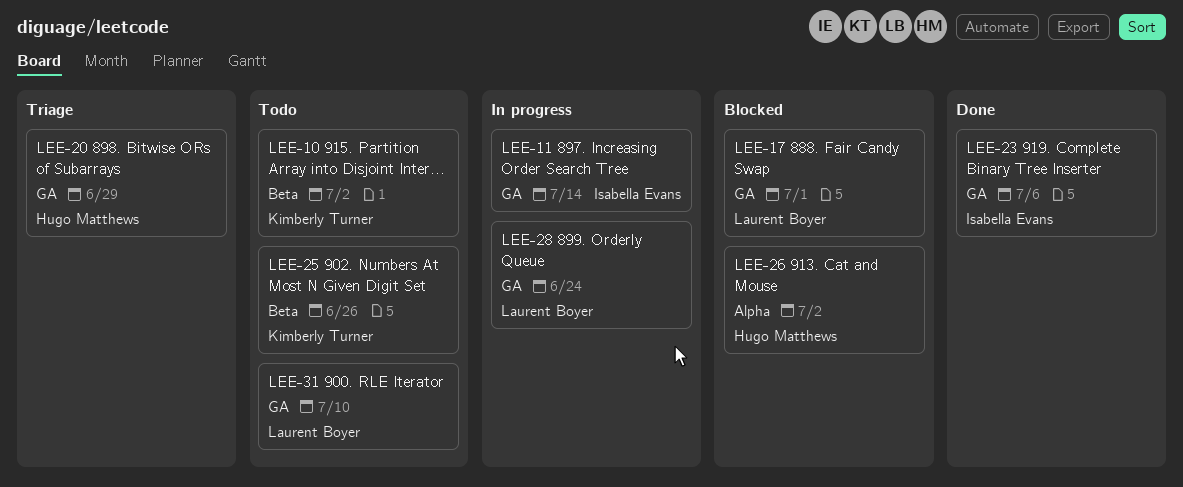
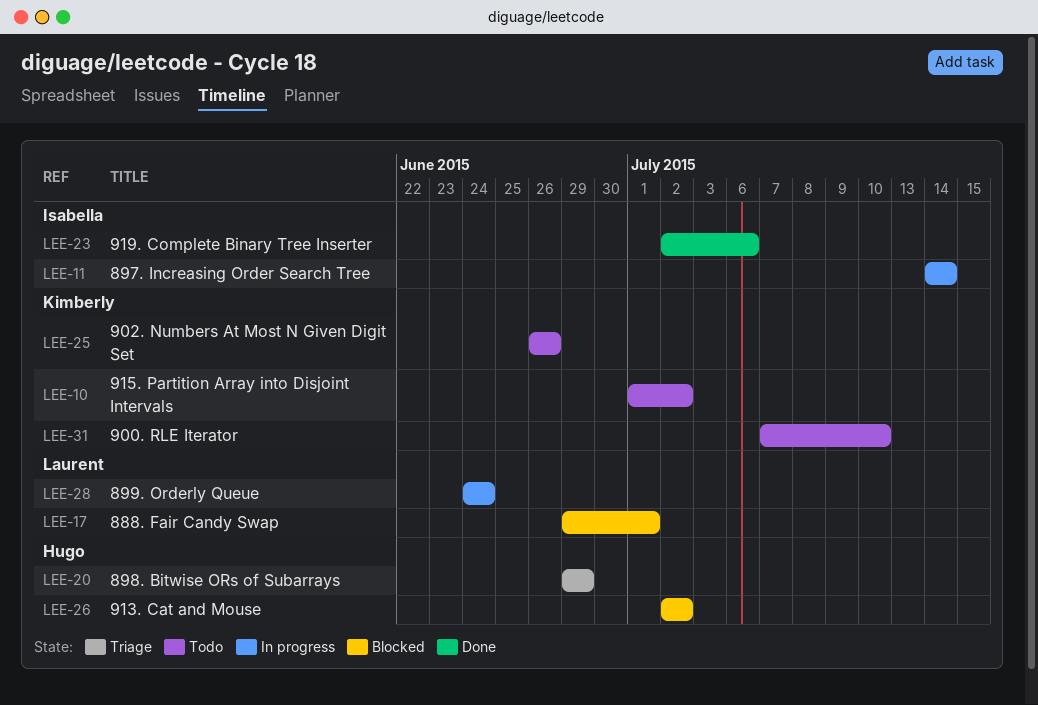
LEE-31, owner: Laurent Boyer -> Kimberly Turner

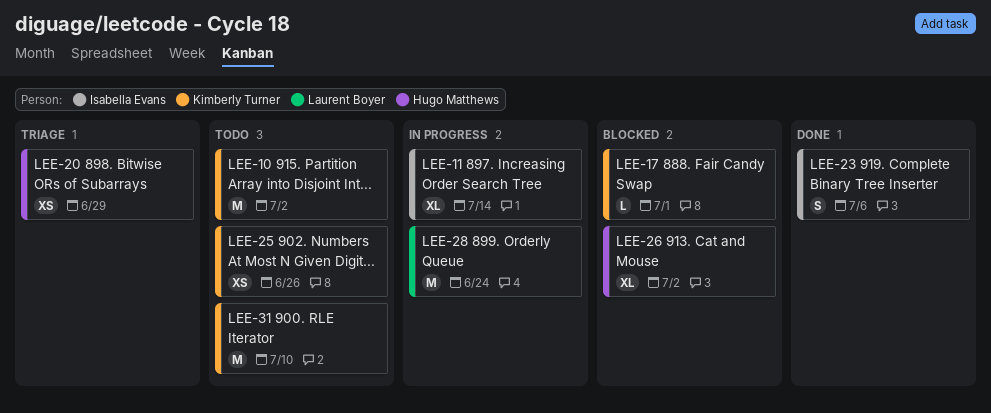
LEE-17, owner: Laurent Boyer -> Kimberly Turner

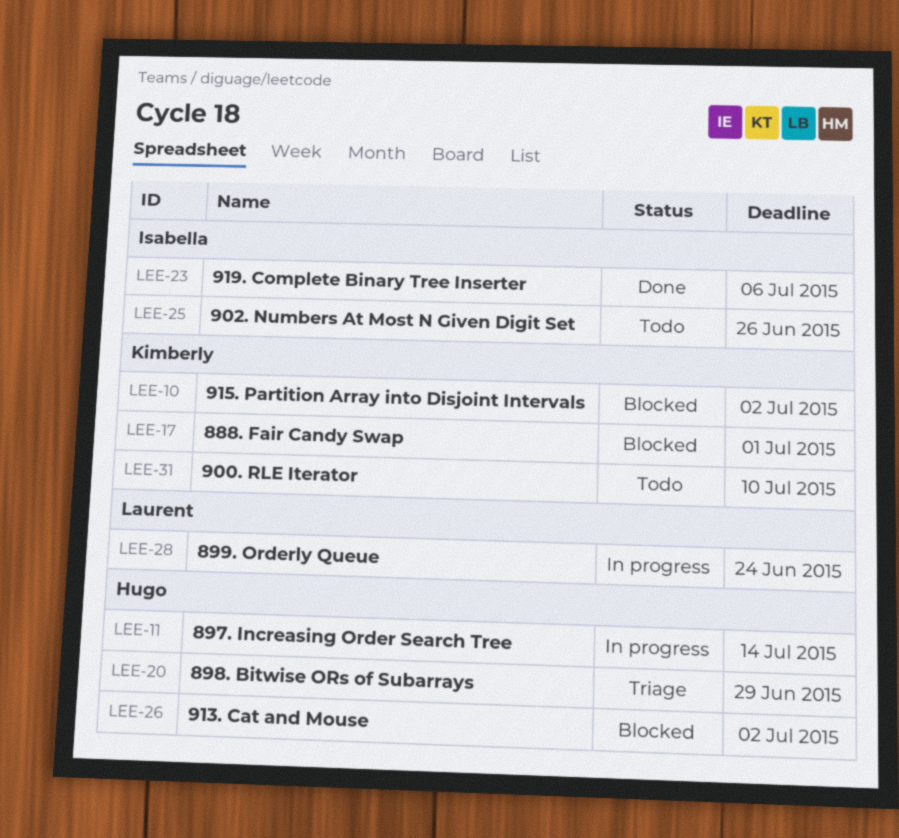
LEE-10, status: Todo -> Blocked
LEE-11, owner: Isabella Evans -> Hugo Matthews
LEE-25, owner: Kimberly Turner -> Isabella Evans

